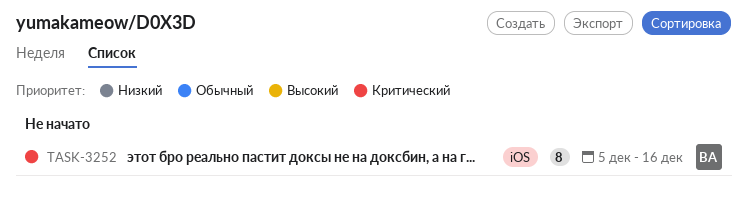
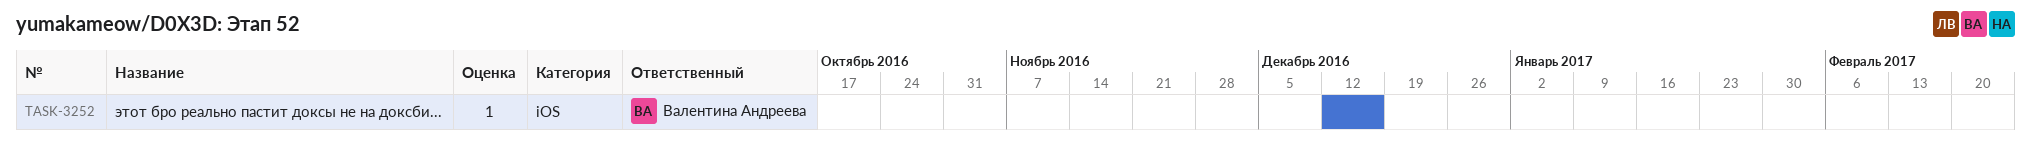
TASK-3252, estimate: 8 -> 1
TASK-3252, start: Dec 5 -> Dec 12

